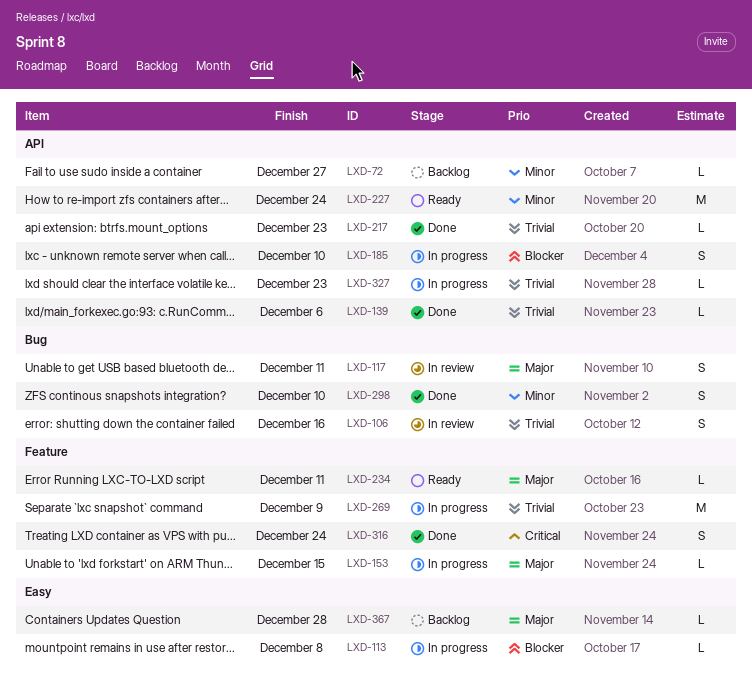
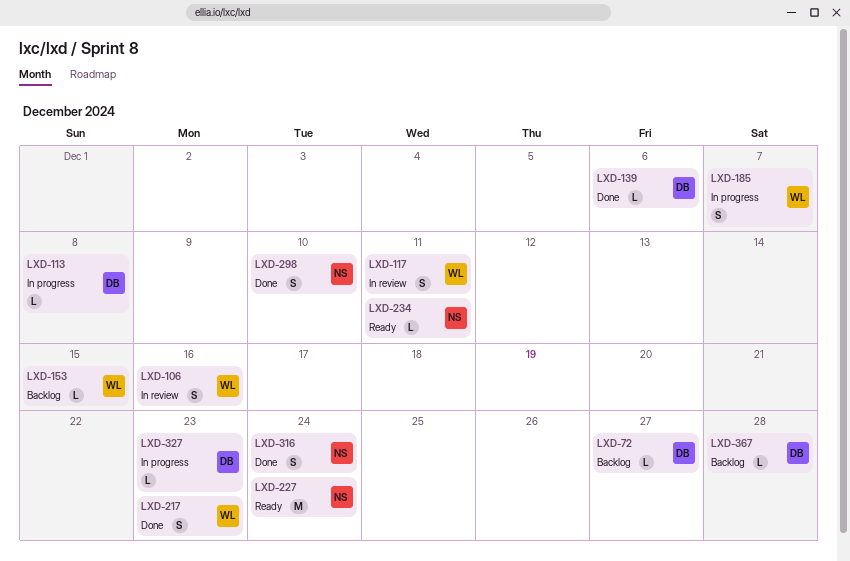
LXD-153, status: In progress -> Backlog
LXD-185, due: Dec 10 -> Dec 7
LXD-217, estimate: L -> S
LXD-269: present -> none

